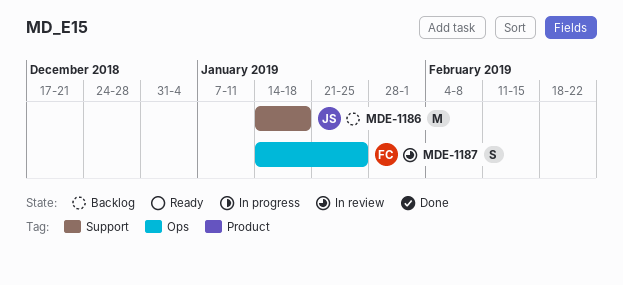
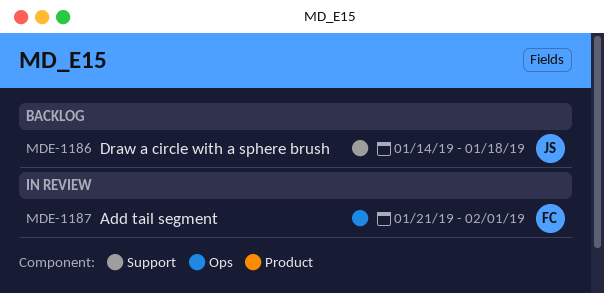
MDE-1187, start: Jan 14 -> Jan 21
MDE-1187, due: Jan 25 -> Feb 1

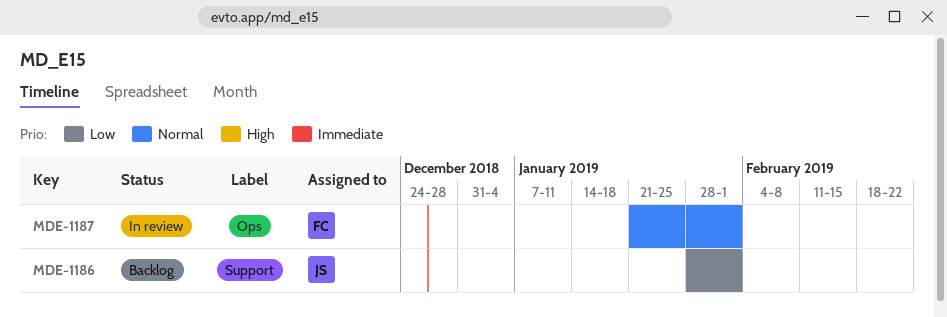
MDE-1186, start: Jan 14 -> Jan 28
MDE-1186, due: Jan 18 -> Feb 1

